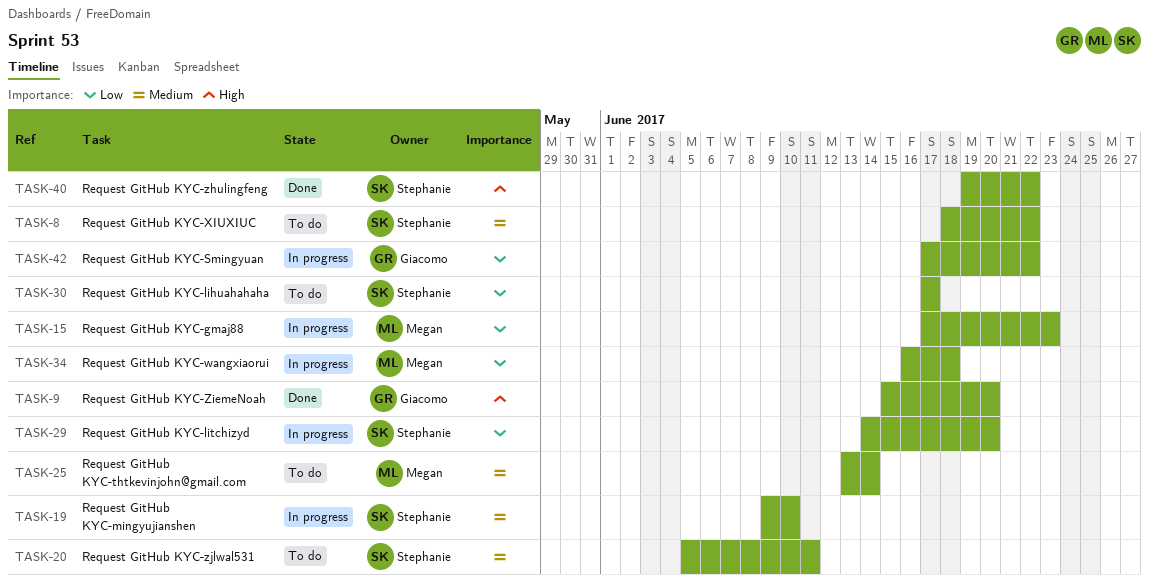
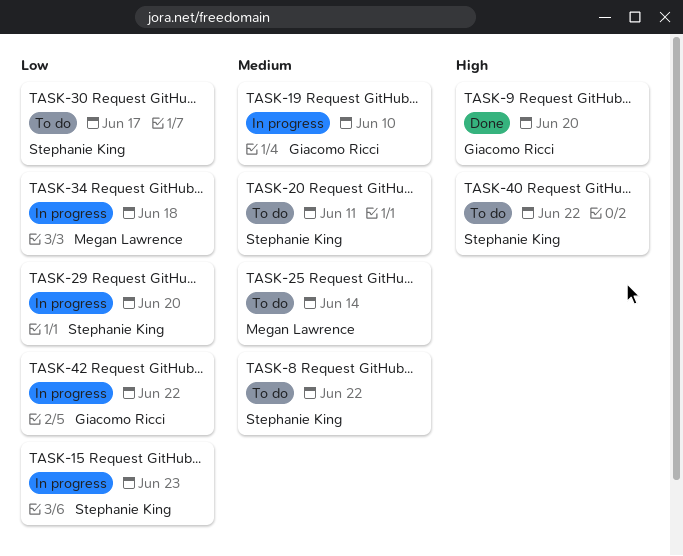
TASK-15, owner: Megan Lawrence -> Stephanie King
TASK-19, owner: Stephanie King -> Giacomo Ricci
TASK-40, status: Done -> To do

